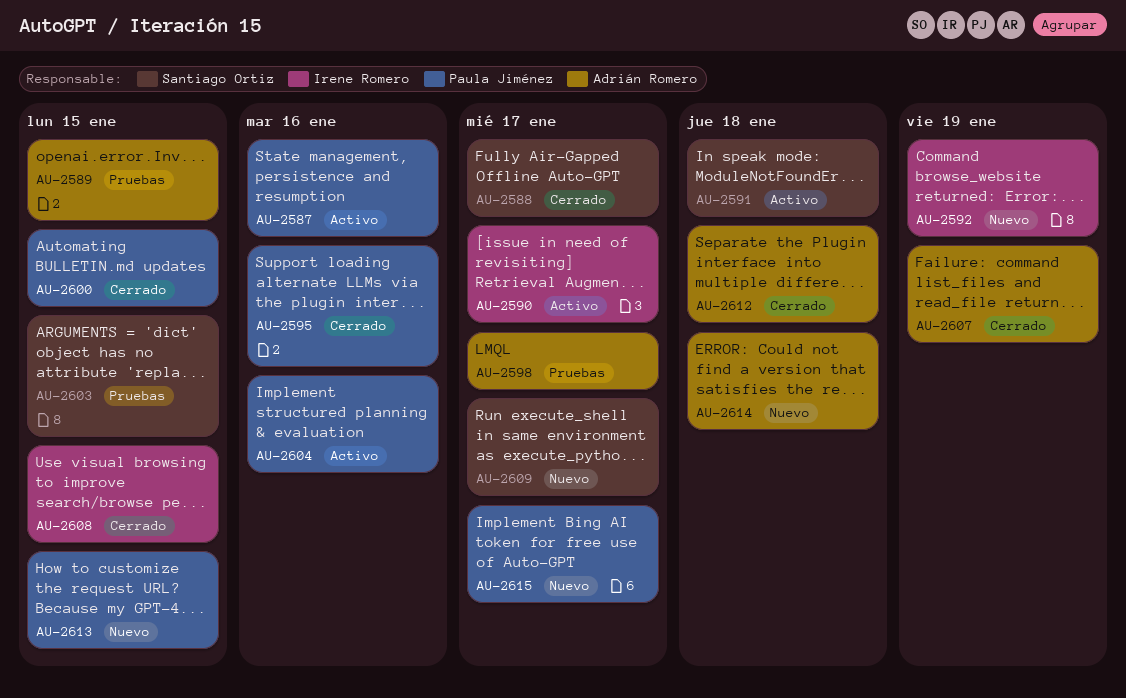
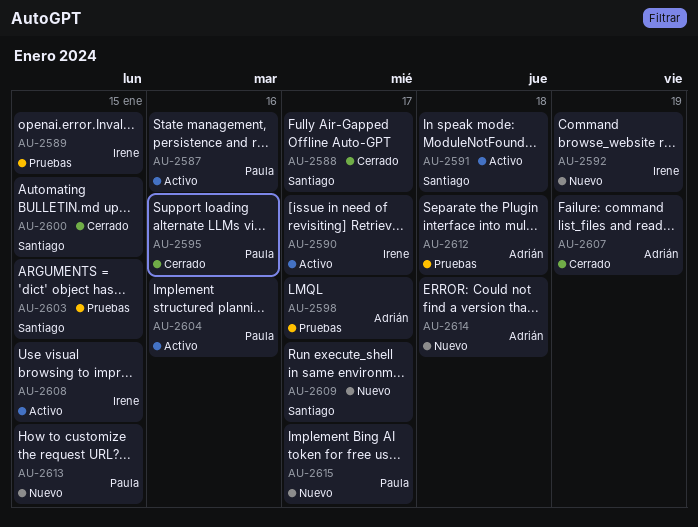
AU-2589, owner: Adrián Romero -> Irene Romero
AU-2600, owner: Paula Jiménez -> Santiago Ortiz
AU-2608, status: Cerrado -> Activo
AU-2612, status: Cerrado -> Pruebas

